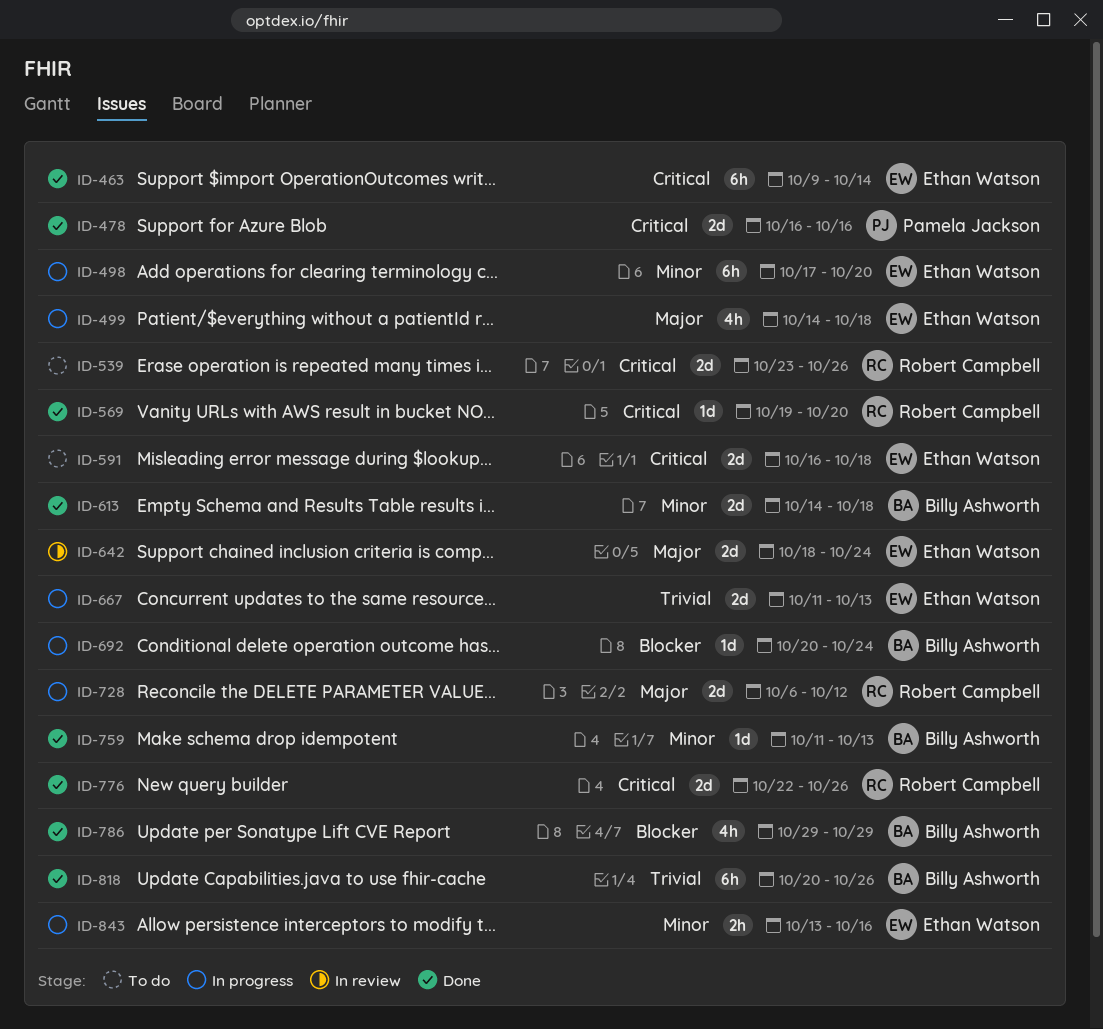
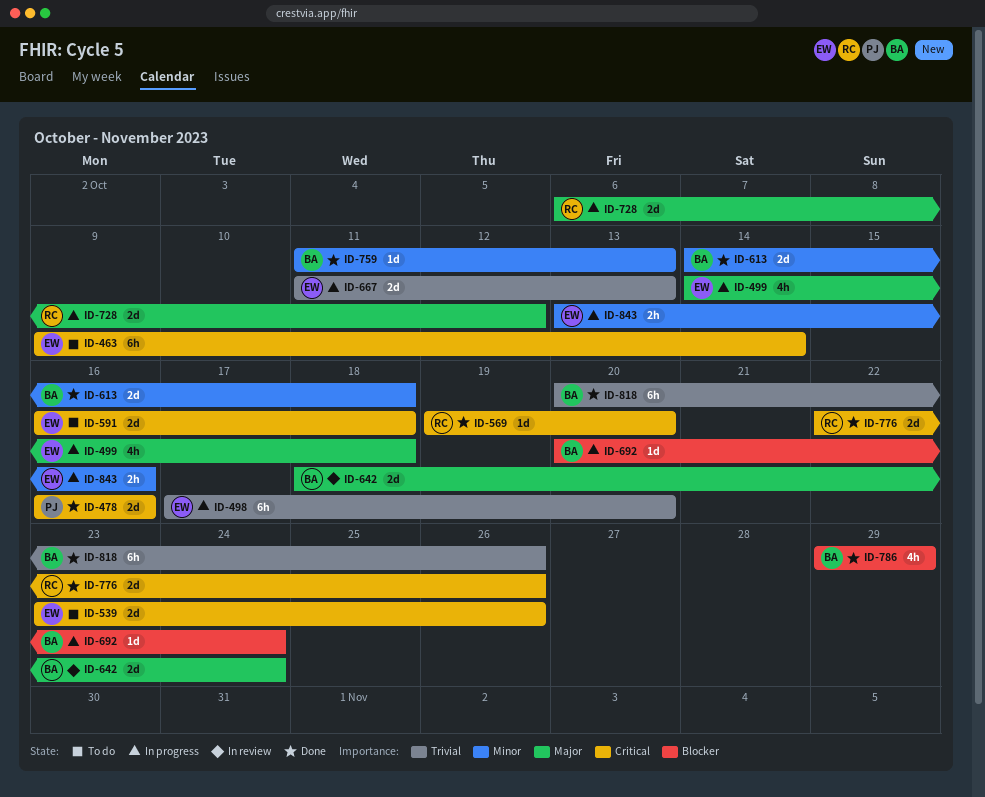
ID-463, status: Done -> To do
ID-498, priority: Minor -> Trivial
ID-539, owner: Robert Campbell -> Ethan Watson
ID-642, owner: Ethan Watson -> Billy Ashworth

